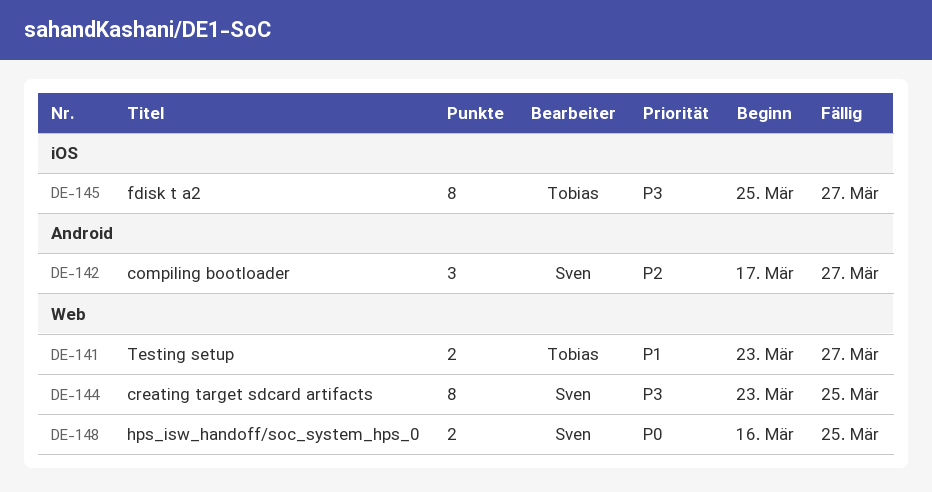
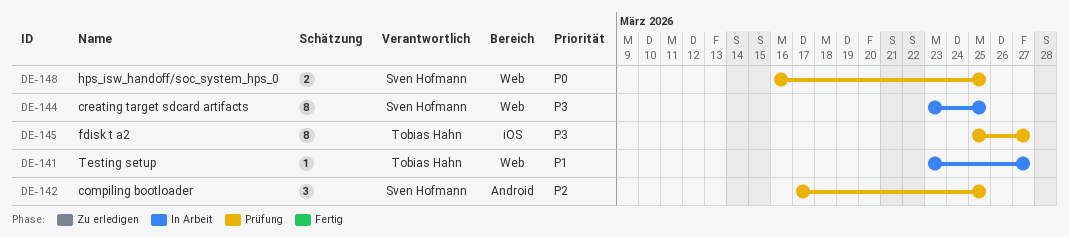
DE-141, estimate: 2 -> 1
DE-142, due: Mar 27 -> Mar 25

